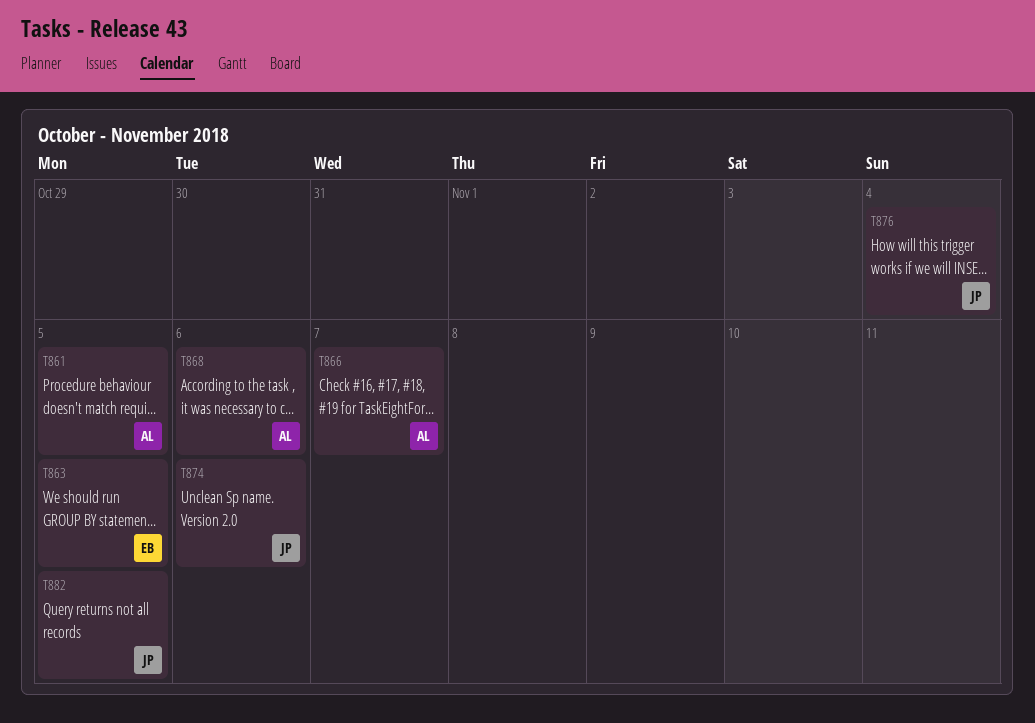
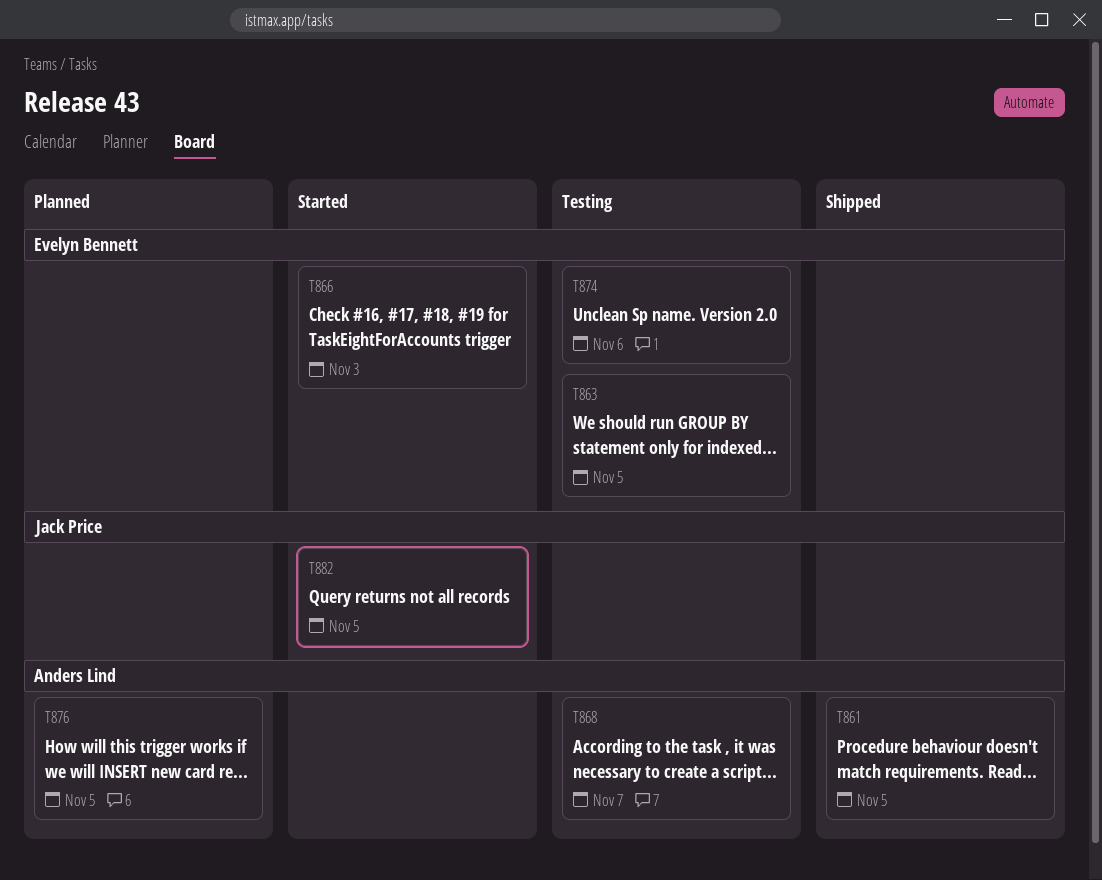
T866, owner: Anders Lind -> Evelyn Bennett
T866, due: Nov 7 -> Nov 3
T868, due: Nov 6 -> Nov 7
T874, owner: Jack Price -> Evelyn Bennett
T876, owner: Jack Price -> Anders Lind
T876, due: Nov 4 -> Nov 5

